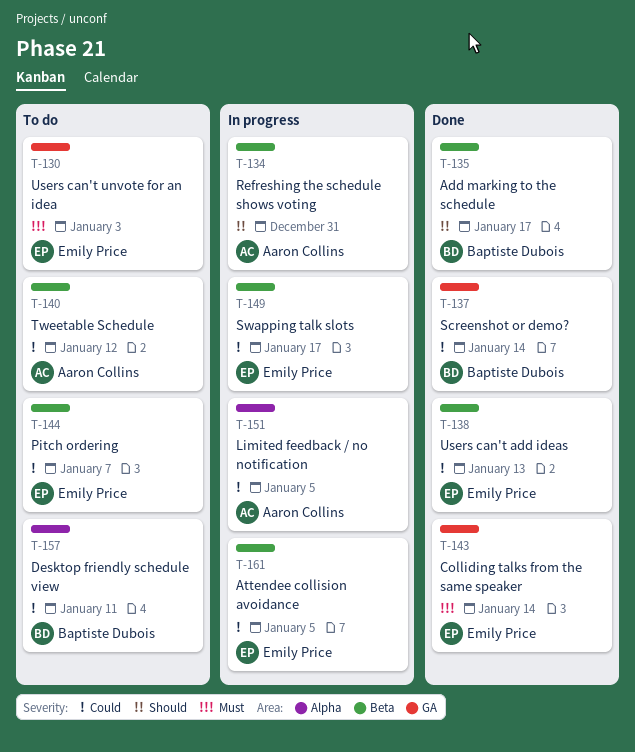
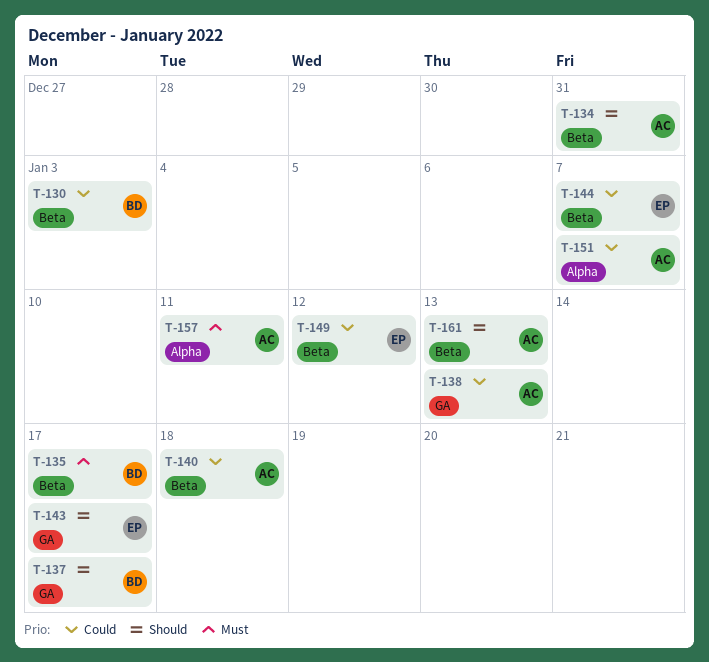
T-130, owner: Emily Price -> Baptiste Dubois
T-130, priority: Must -> Could
T-130, label: GA -> Beta
T-135, priority: Should -> Must
T-137, priority: Could -> Should
T-137, due: Jan 14 -> Jan 17
T-138, owner: Emily Price -> Aaron Collins
T-138, label: Beta -> GA
T-140, due: Jan 12 -> Jan 18
T-143, priority: Must -> Should
T-143, due: Jan 14 -> Jan 17
T-149, due: Jan 17 -> Jan 12
T-151, due: Jan 5 -> Jan 7
T-157, owner: Baptiste Dubois -> Aaron Collins
T-157, priority: Could -> Must
T-161, owner: Emily Price -> Aaron Collins
T-161, priority: Could -> Should
T-161, due: Jan 5 -> Jan 13

